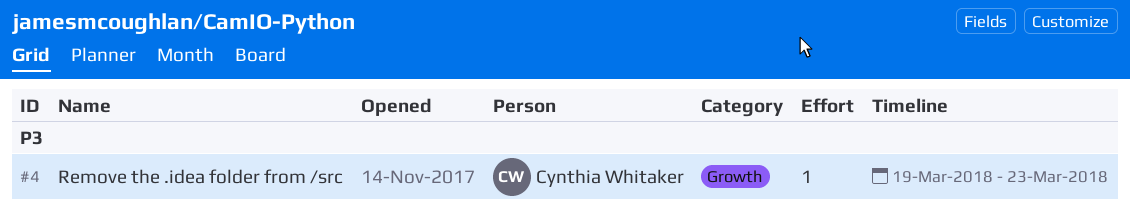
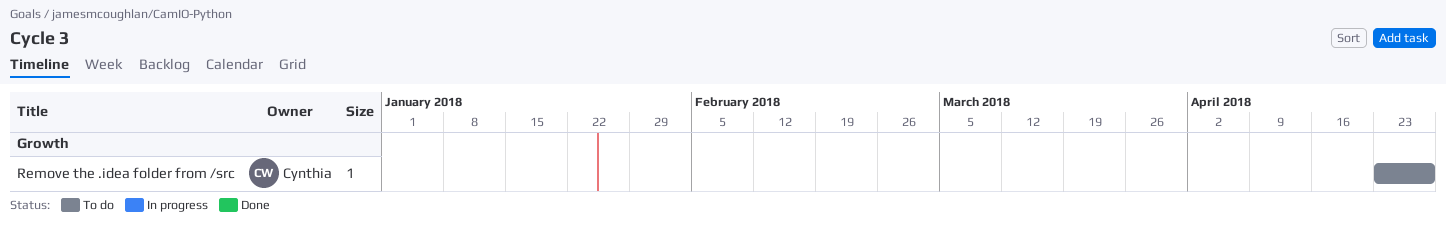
Remove the .idea folder from /src, start: Mar 19 -> Apr 23
Remove the .idea folder from /src, due: Mar 23 -> Apr 27

